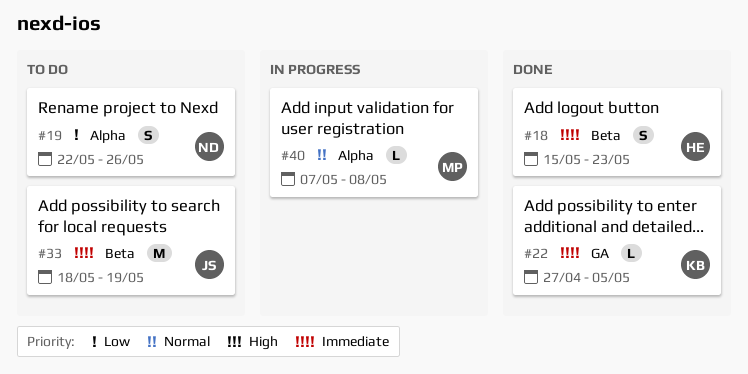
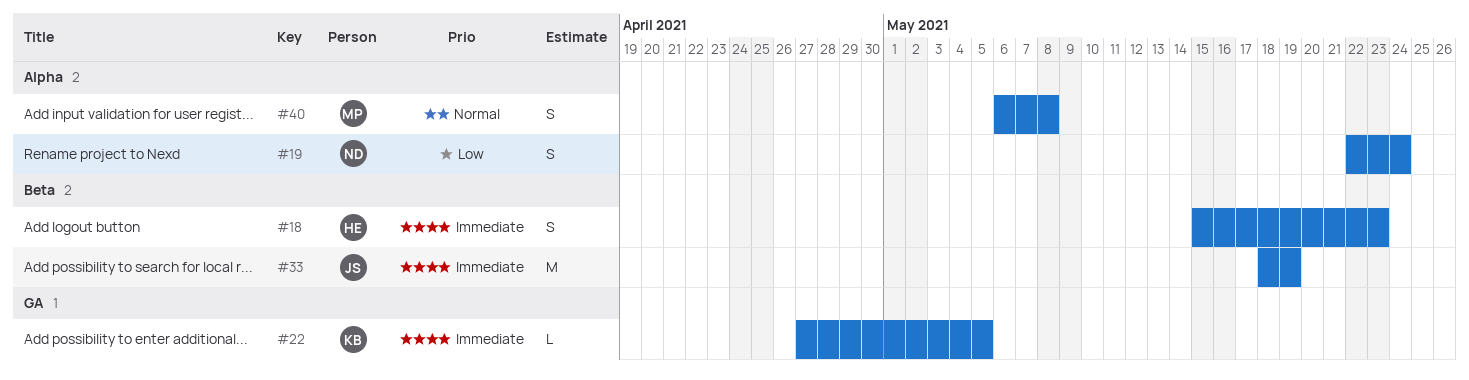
#19, due: May 26 -> May 24
#40, estimate: L -> S
#40, start: May 7 -> May 6

